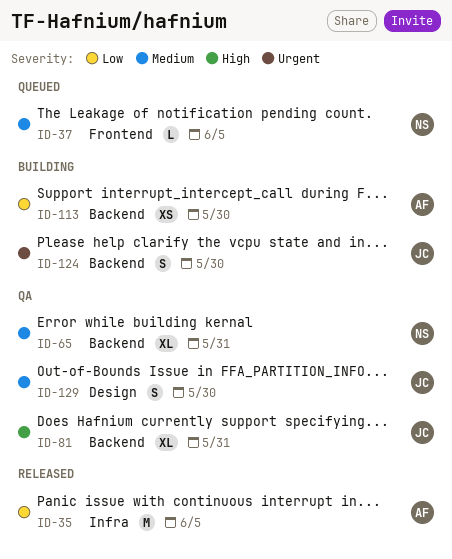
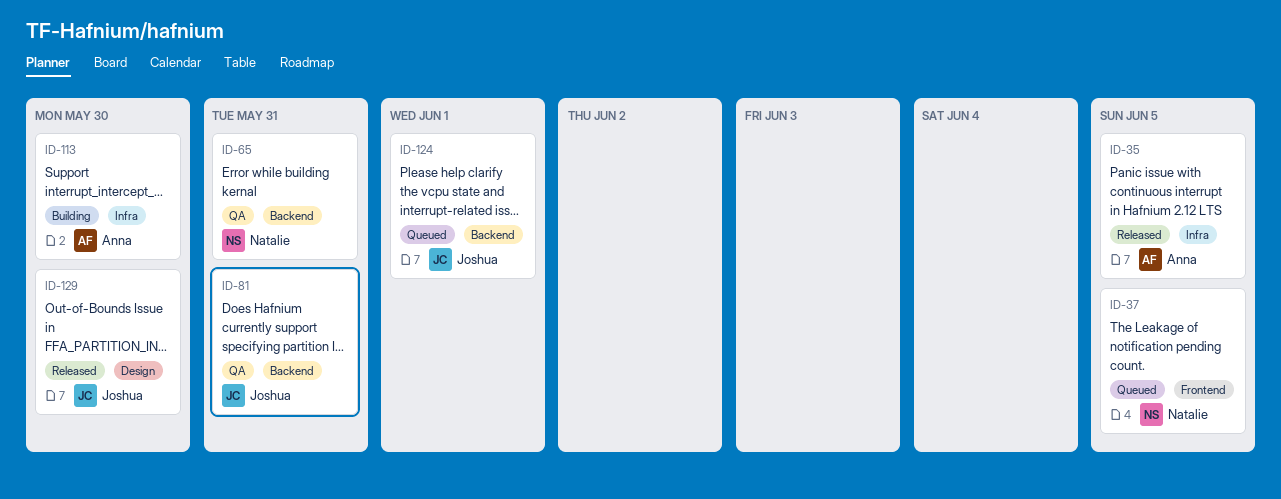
ID-113, label: Backend -> Infra
ID-124, status: Building -> Queued
ID-124, due: May 30 -> Jun 1
ID-129, status: QA -> Released

